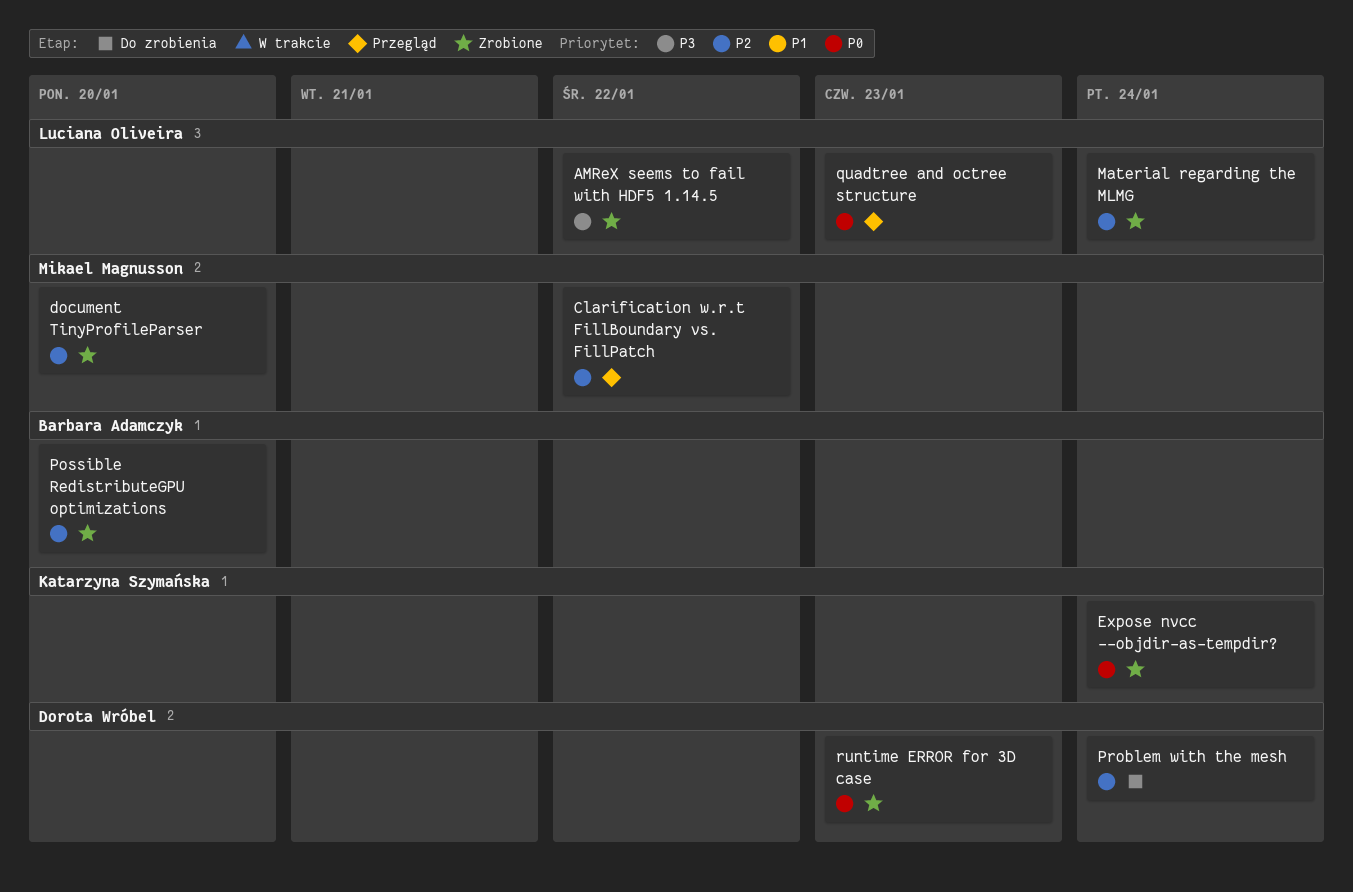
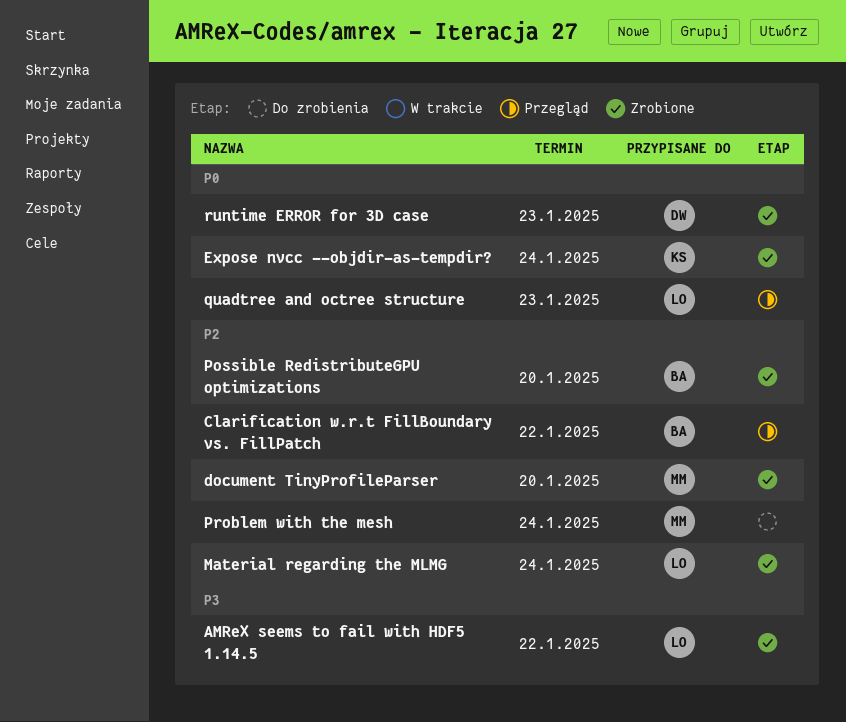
Clarification w.r.t FillBoundary vs. FillPatch, owner: Mikael Magnusson -> Barbara Adamczyk
Problem with the mesh, owner: Dorota Wróbel -> Mikael Magnusson

